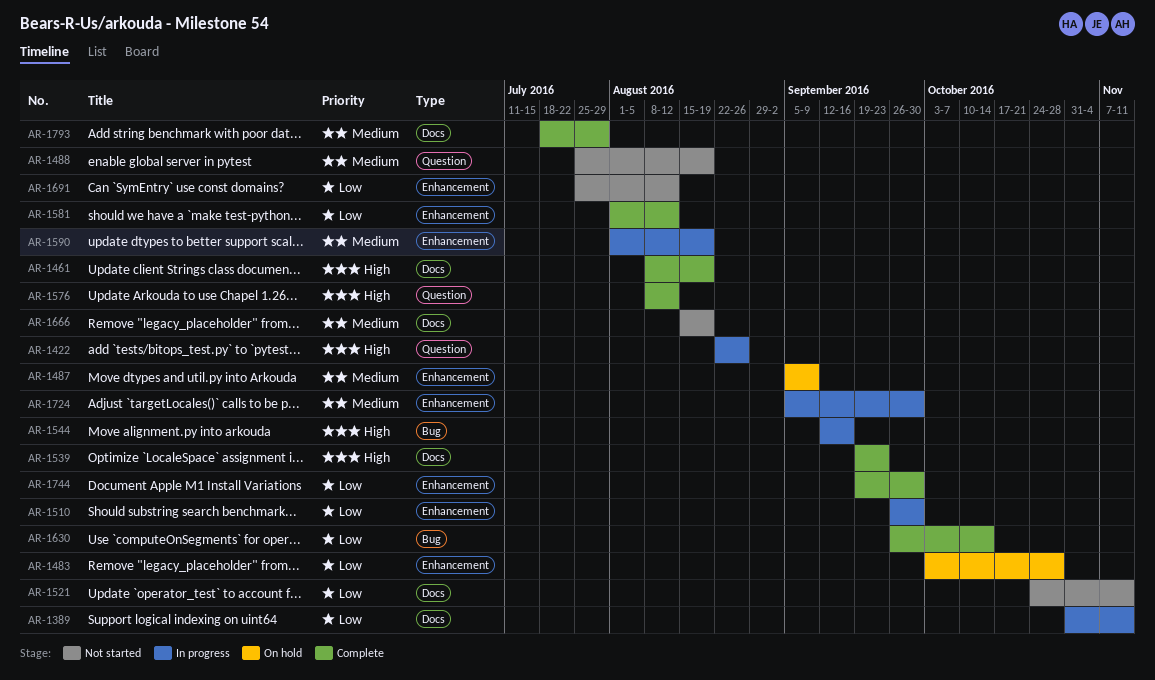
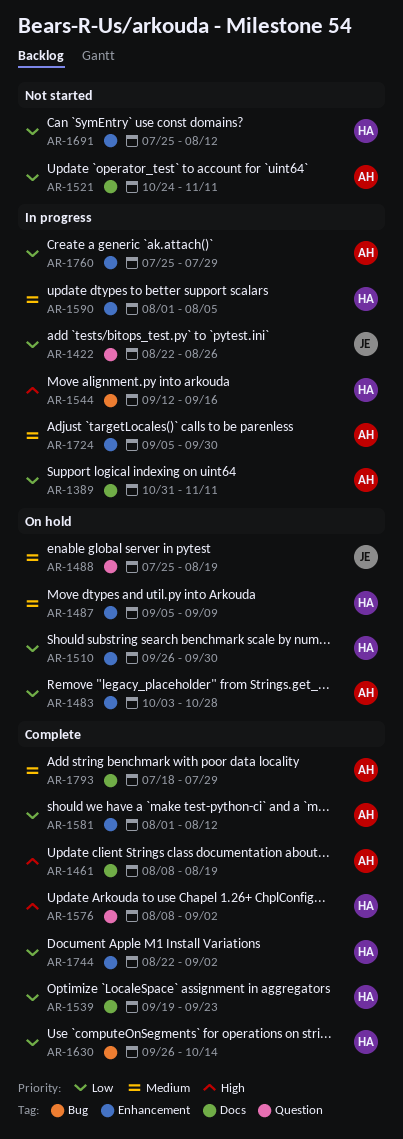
AR-1422, priority: High -> Low
AR-1488, status: Not started -> On hold
AR-1510, status: In progress -> On hold
AR-1539, priority: High -> Low
AR-1576, due: Aug 12 -> Sep 2
AR-1590, due: Aug 19 -> Aug 5
AR-1666: present -> none
AR-1744, start: Sep 19 -> Aug 22
AR-1744, due: Sep 30 -> Sep 2
AR-1760: none -> present

